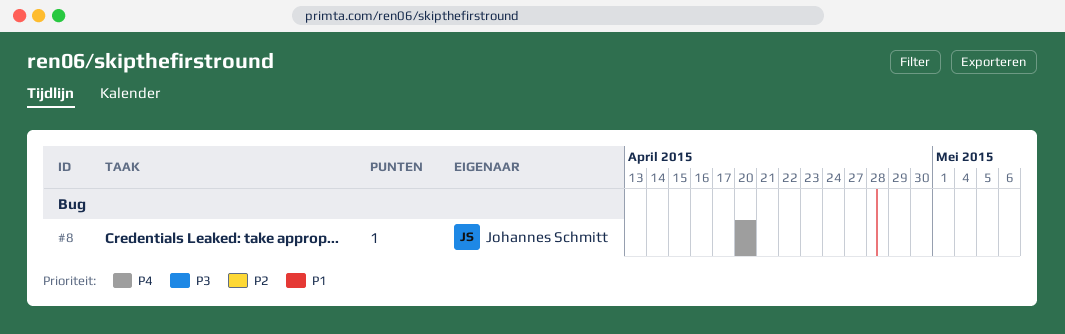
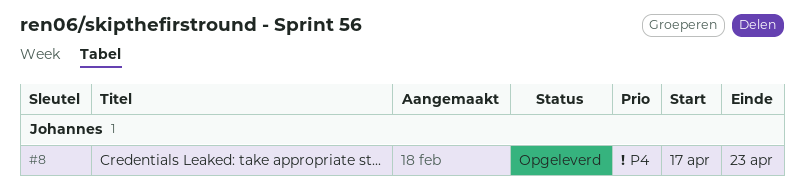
#8, start: Apr 20 -> Apr 17
#8, due: Apr 20 -> Apr 23

